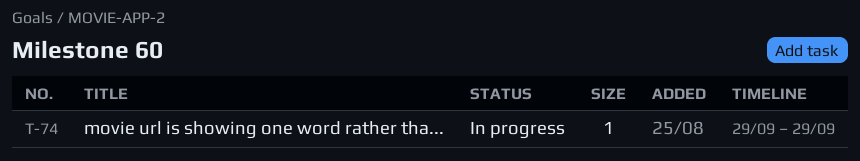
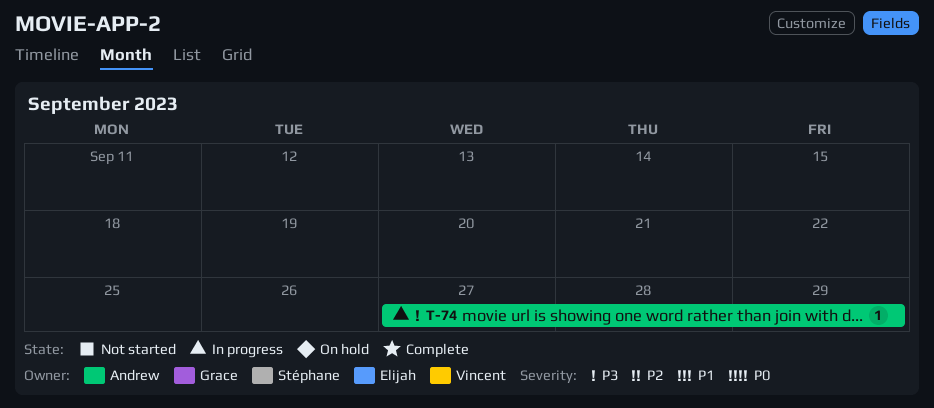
T-74, start: Sep 29 -> Sep 27

